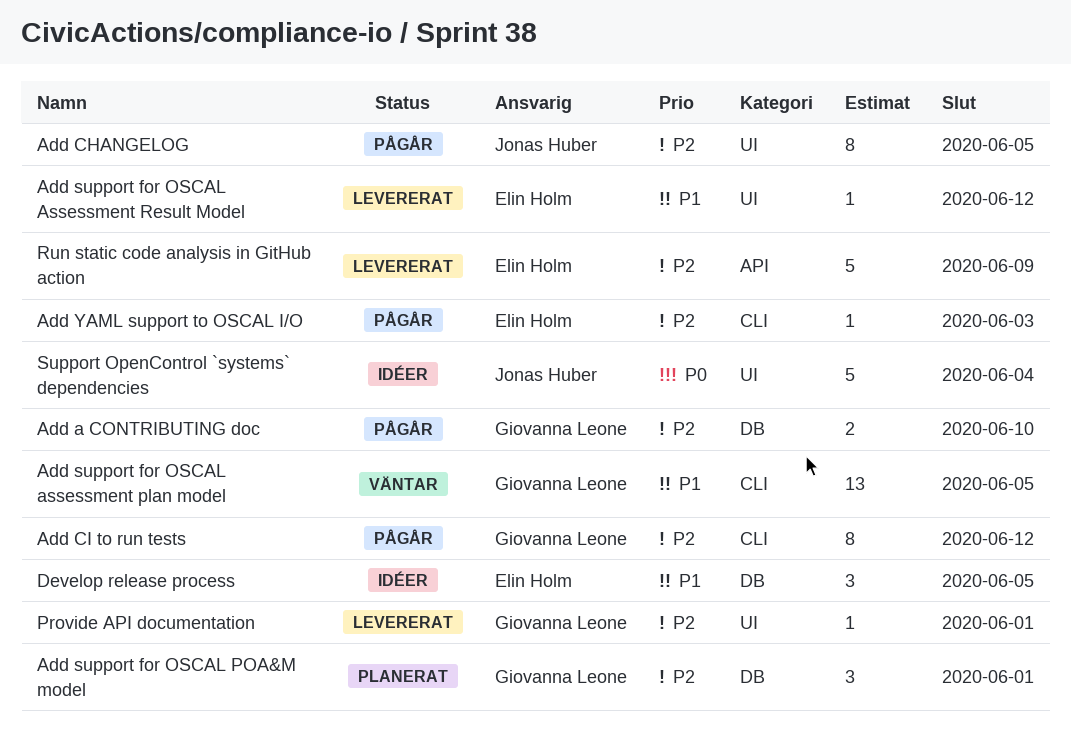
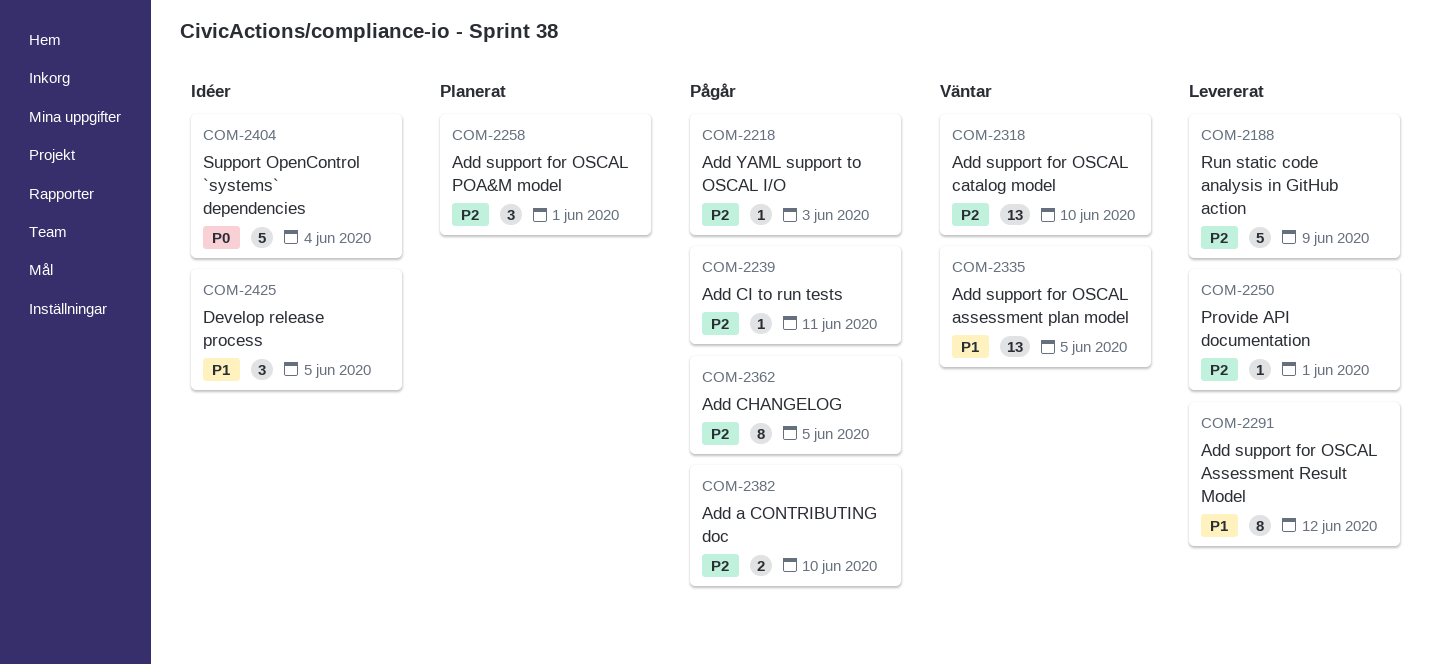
Add CI to run tests, estimate: 8 -> 1
Add CI to run tests, due: Jun 12 -> Jun 11
Add support for OSCAL Assessment Result Model, estimate: 1 -> 8
Add support for OSCAL catalog model: none -> present

